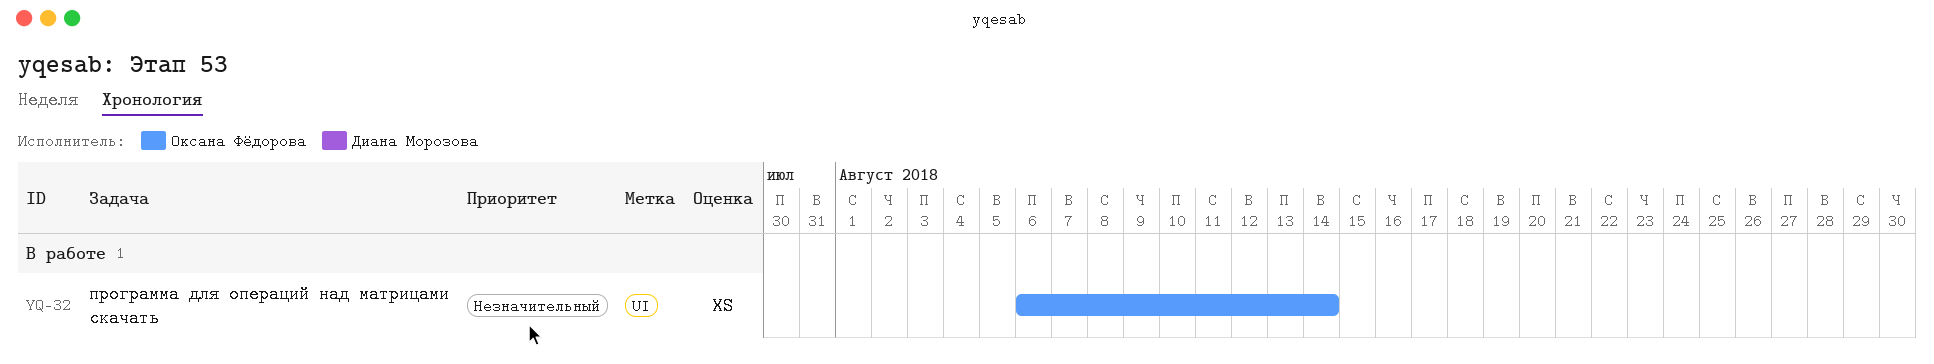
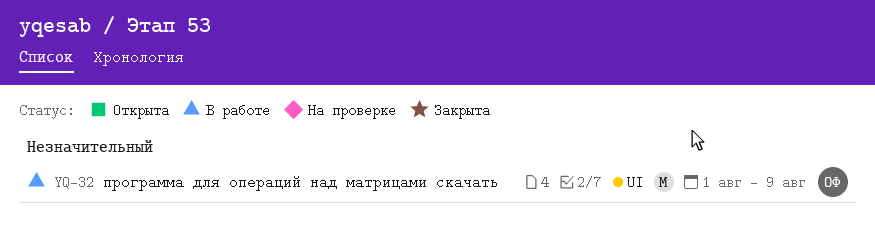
YQ-32, estimate: XS -> M
YQ-32, start: Aug 6 -> Aug 1
YQ-32, due: Aug 14 -> Aug 9

